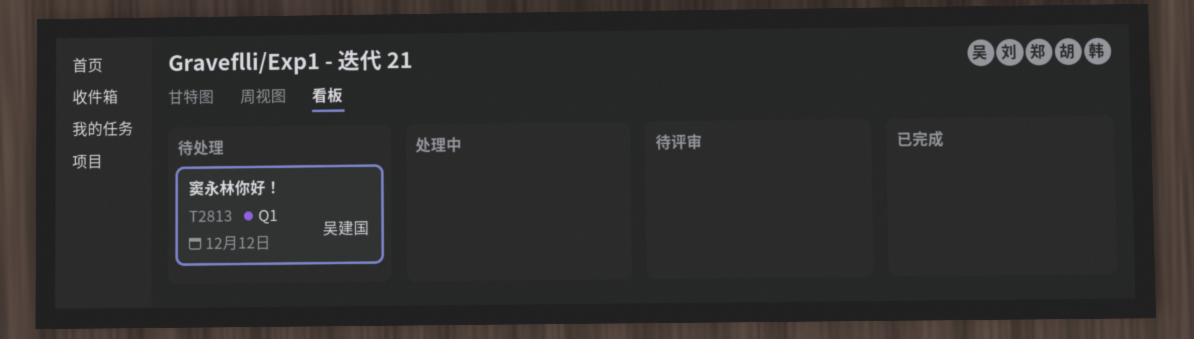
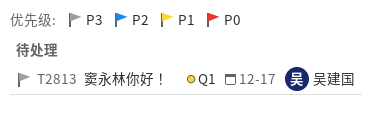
T2813, due: Dec 12 -> Dec 17

